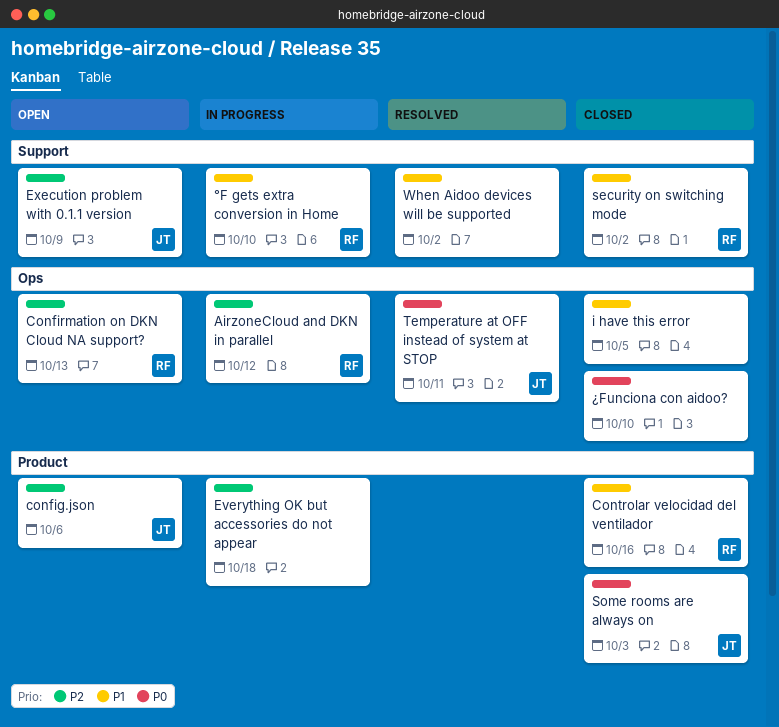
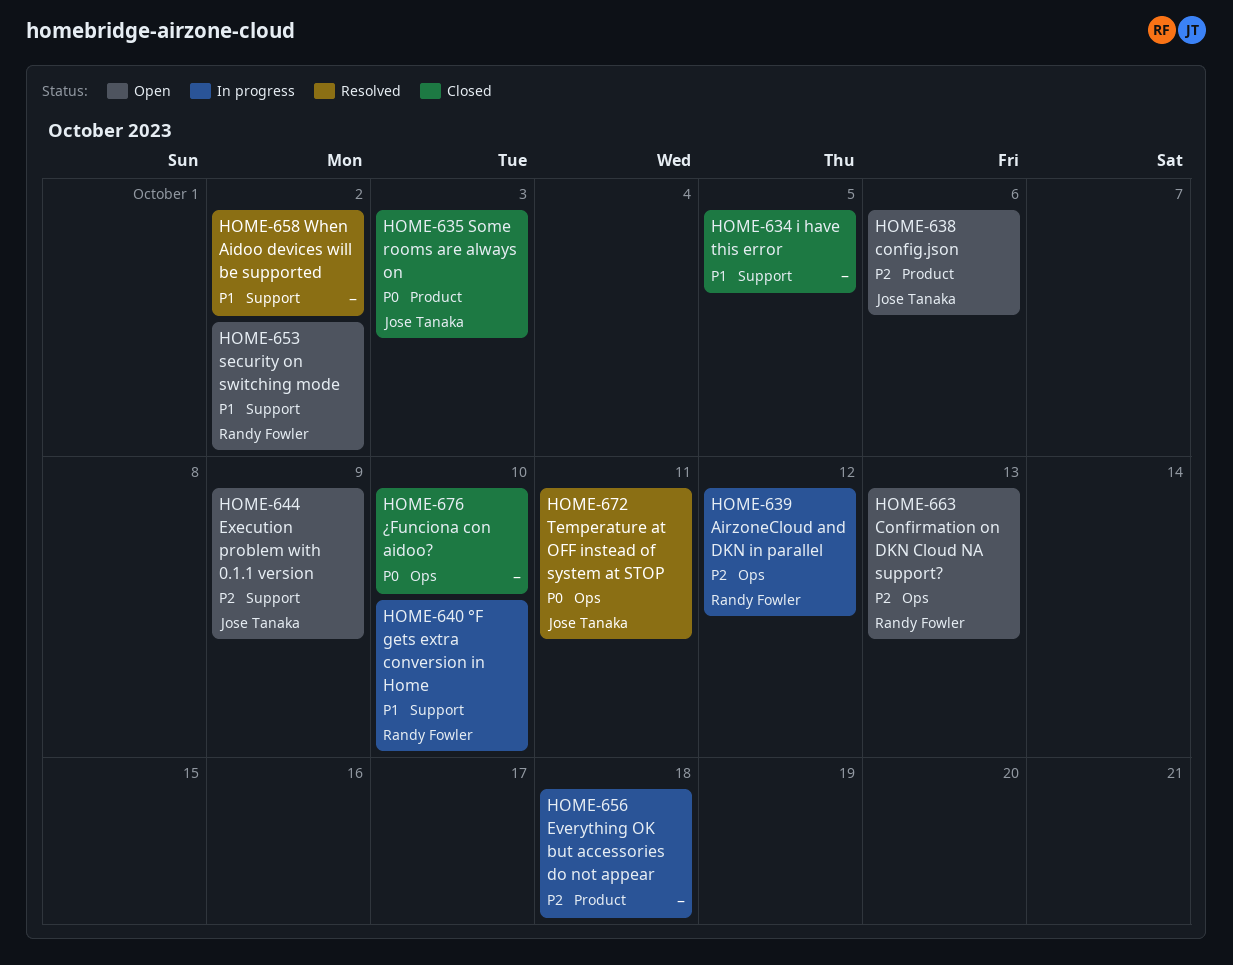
Controlar velocidad del ventilador: present -> none
i have this error, label: Ops -> Support
security on switching mode, status: Closed -> Open

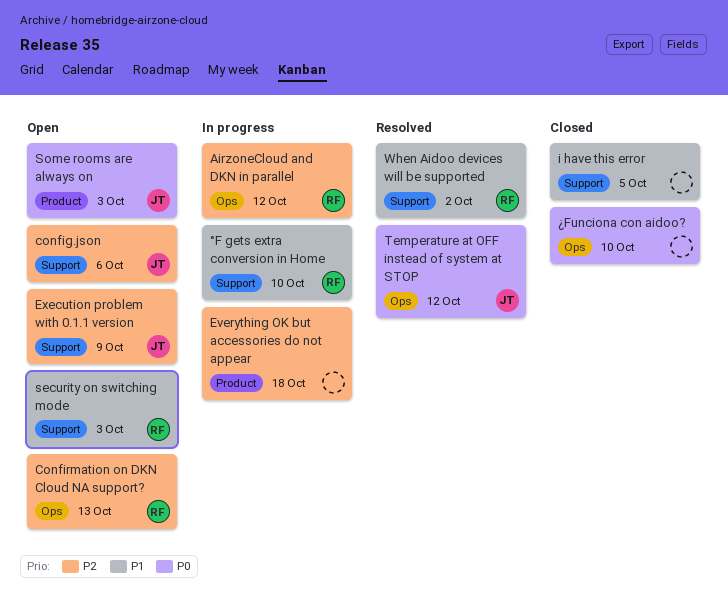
config.json, label: Product -> Support
security on switching mode, due: Oct 2 -> Oct 3
Some rooms are always on, status: Closed -> Open
Temperature at OFF instead of system at STOP, due: Oct 11 -> Oct 12
When Aidoo devices will be supported, owner: none -> Randy Fowler

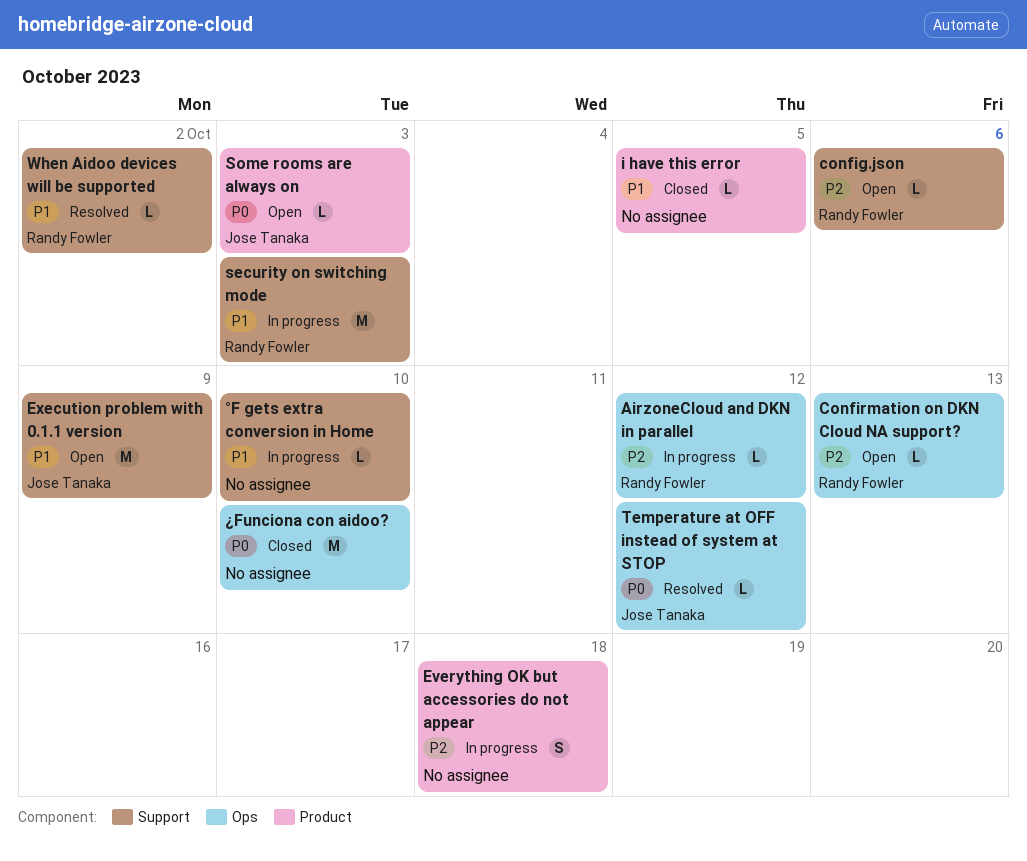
config.json, owner: Jose Tanaka -> Randy Fowler
Execution problem with 0.1.1 version, priority: P2 -> P1
i have this error, label: Support -> Product
security on switching mode, status: Open -> In progress
°F gets extra conversion in Home, owner: Randy Fowler -> none

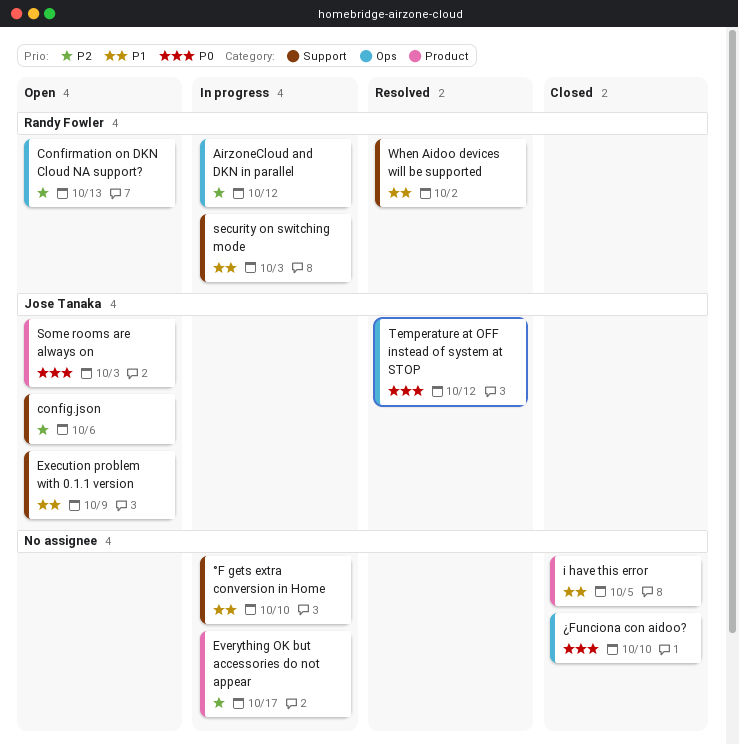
config.json, owner: Randy Fowler -> Jose Tanaka
Everything OK but accessories do not appear, due: Oct 18 -> Oct 17

